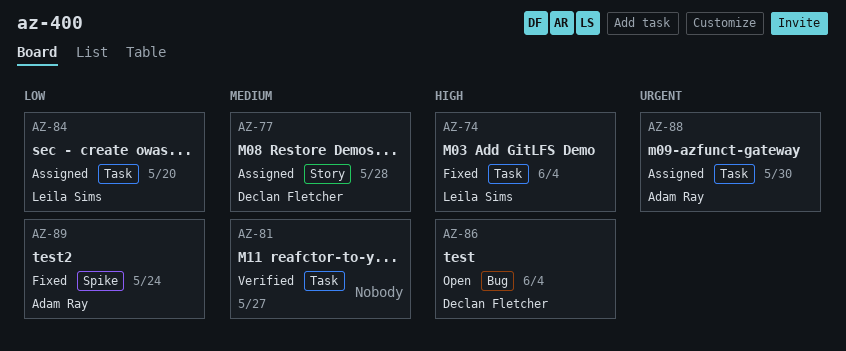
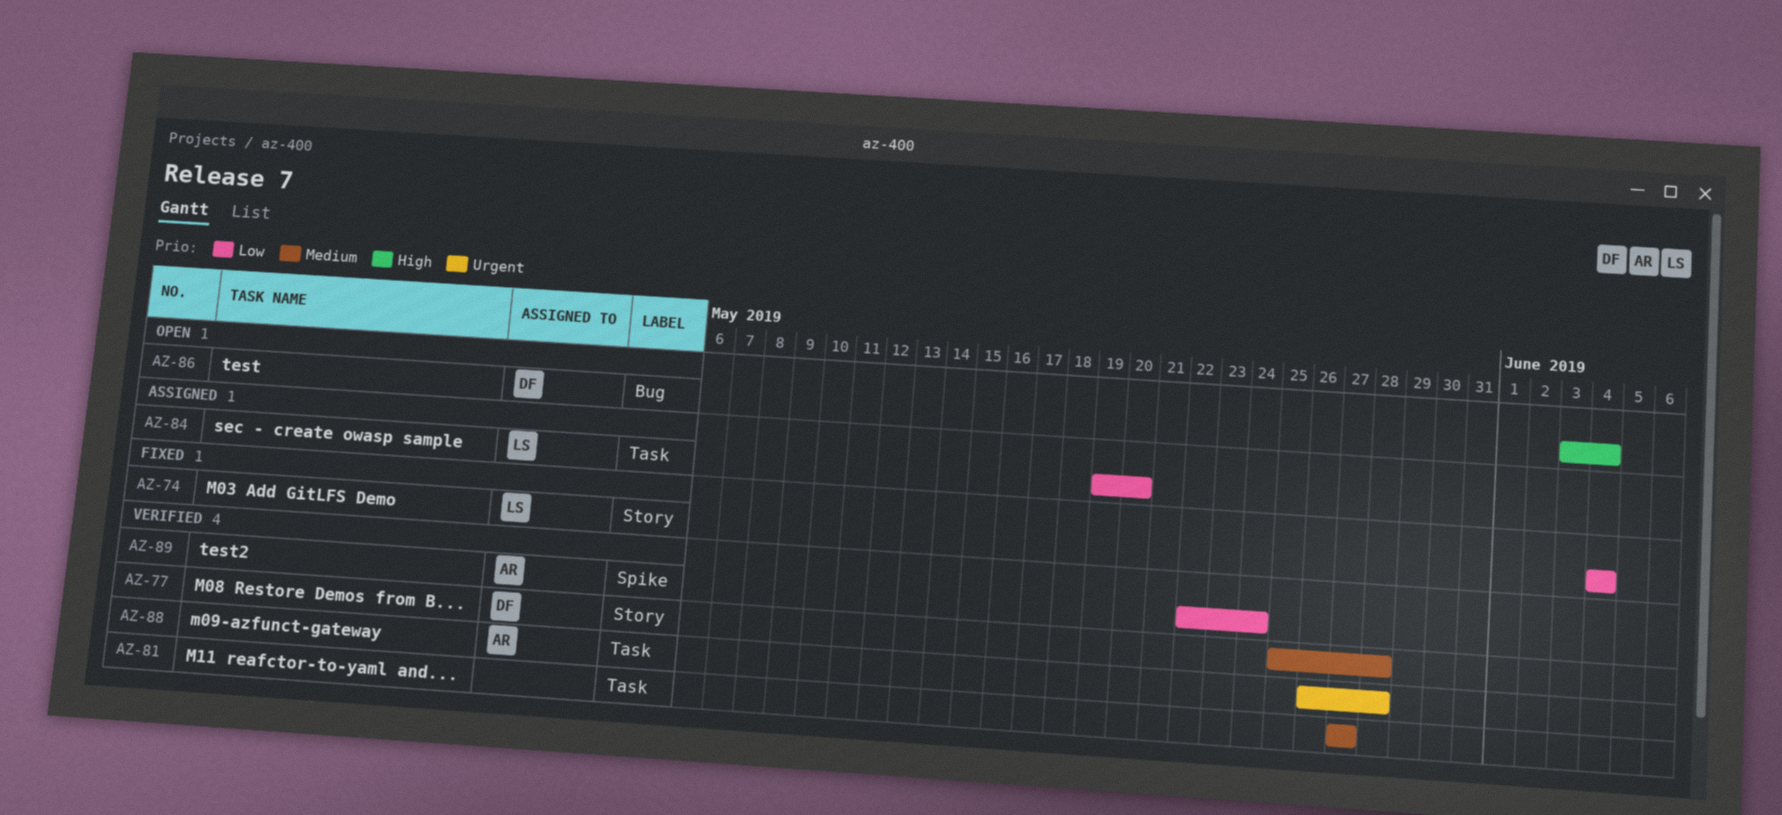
AZ-74, priority: High -> Low
AZ-74, label: Task -> Story
AZ-77, status: Assigned -> Verified
AZ-88, status: Assigned -> Verified
AZ-88, due: May 30 -> May 28
AZ-89, status: Fixed -> Verified

